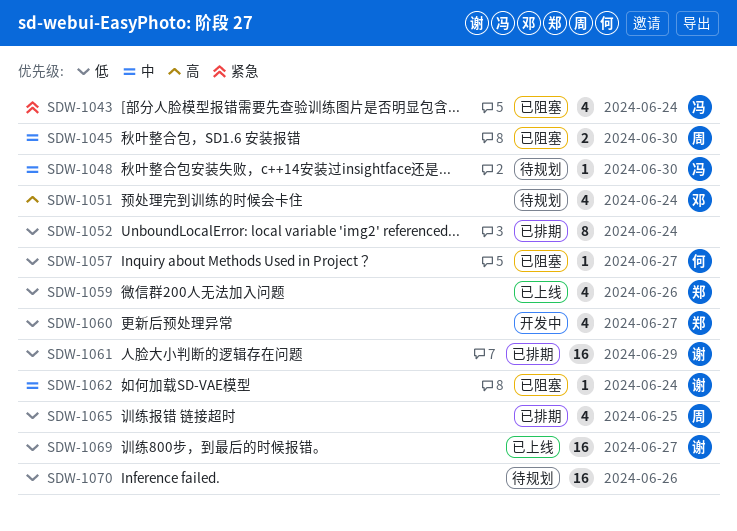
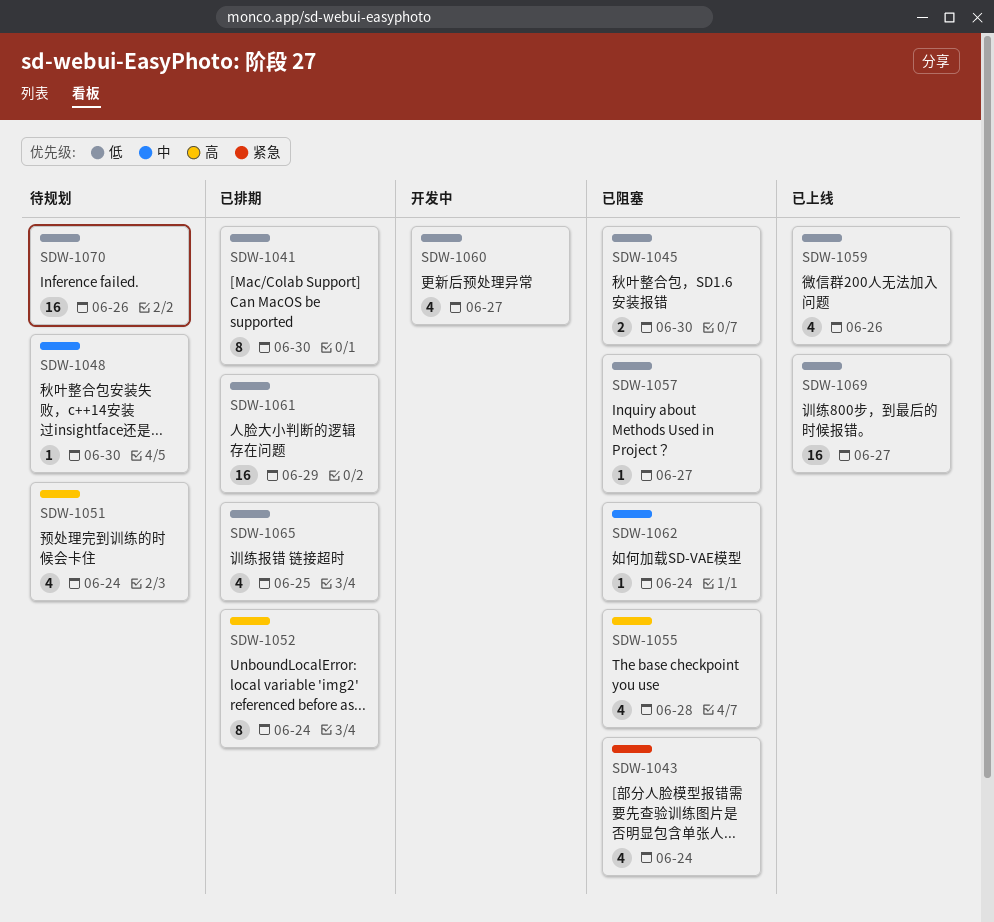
SDW-1041: none -> present
SDW-1045, priority: 中 -> 低
SDW-1052, priority: 低 -> 高
SDW-1055: none -> present

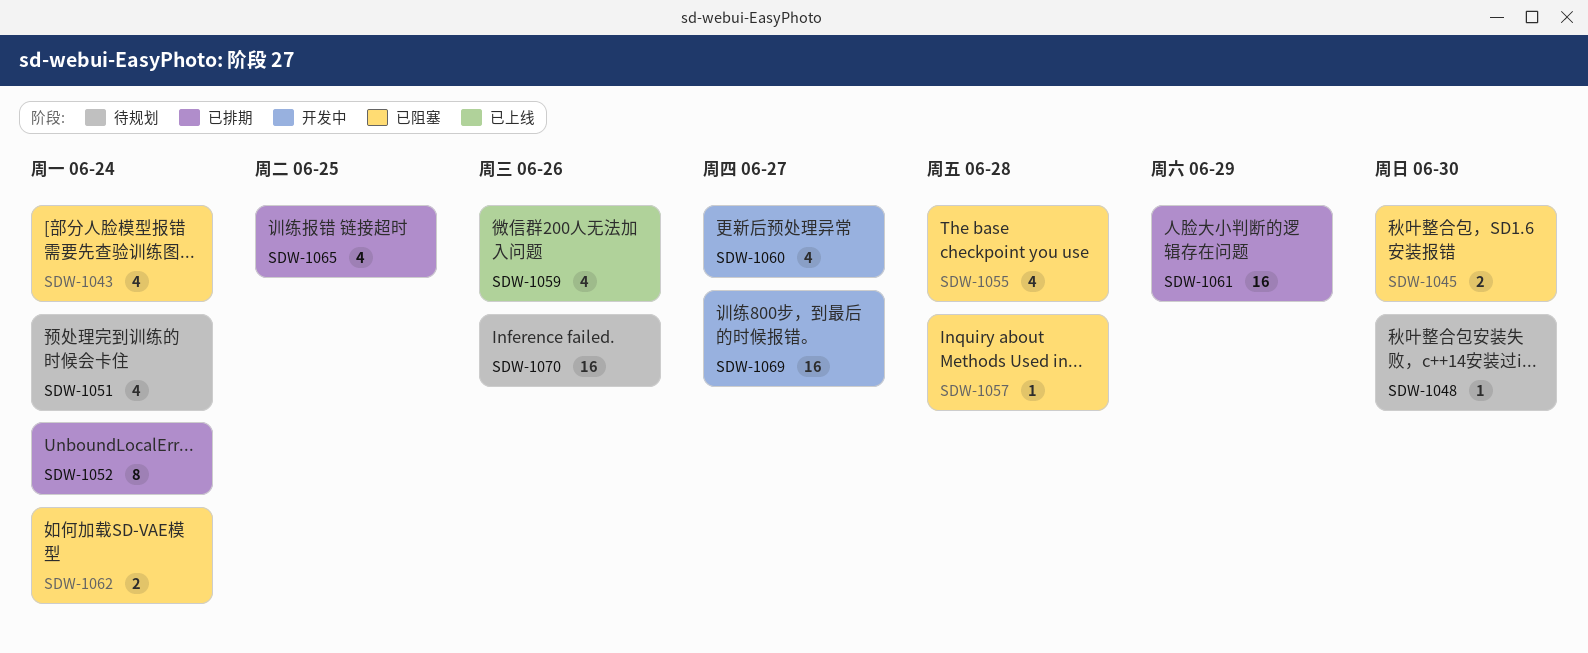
SDW-1041: present -> none
SDW-1057, due: Jun 27 -> Jun 28
SDW-1062, estimate: 1 -> 2
SDW-1069, status: 已上线 -> 开发中

